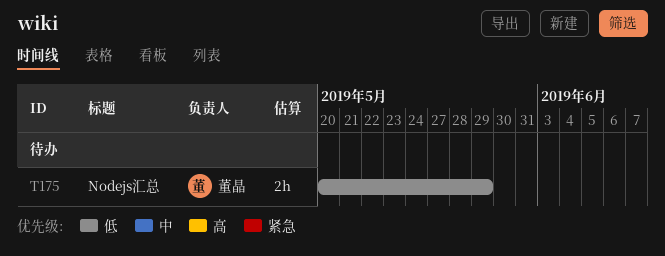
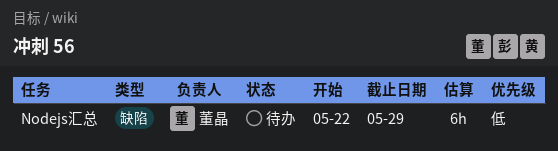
Nodejs汇总, estimate: 2h -> 6h
Nodejs汇总, start: May 20 -> May 22

